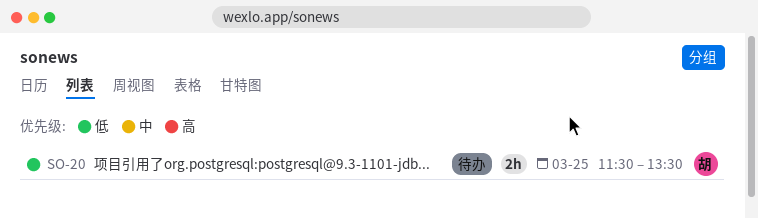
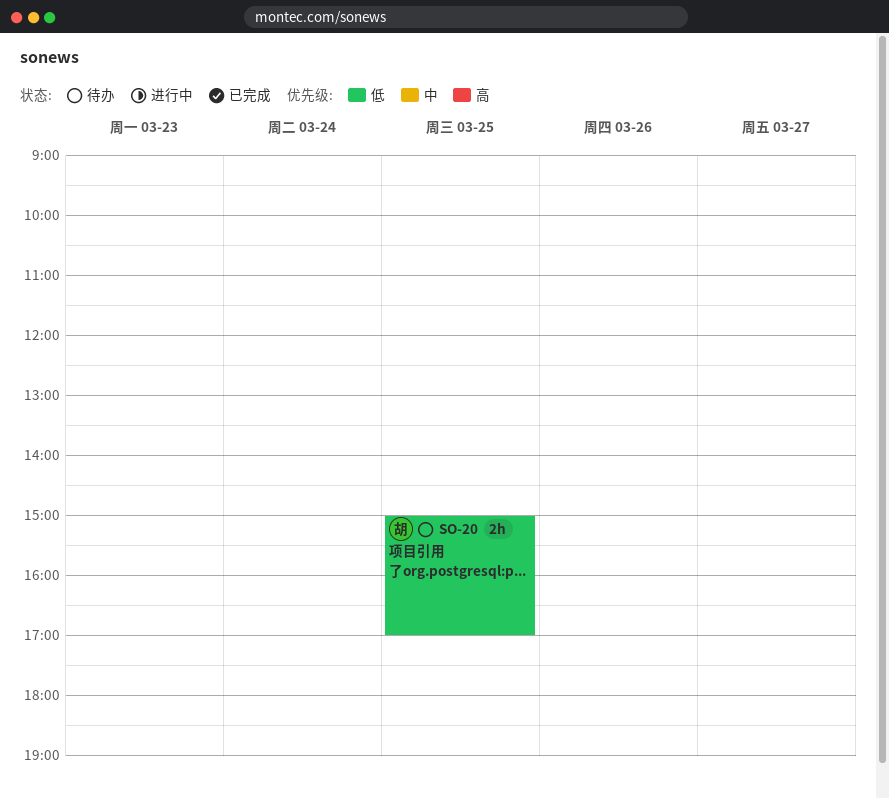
SO-20, begins: 11:30 -> 15:00
SO-20, ends: 13:30 -> 17:00

